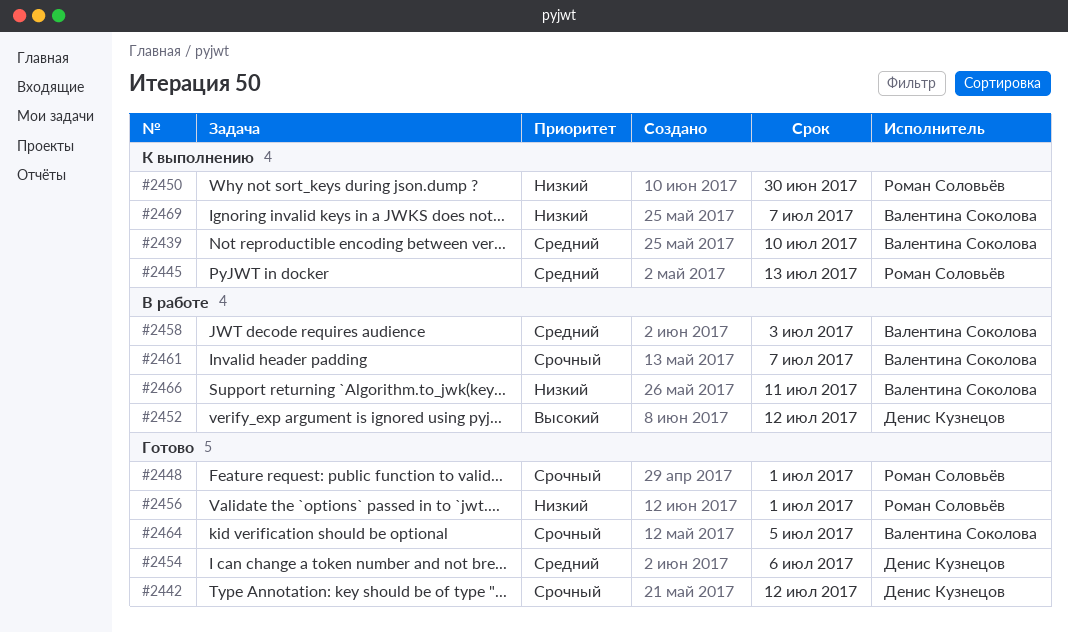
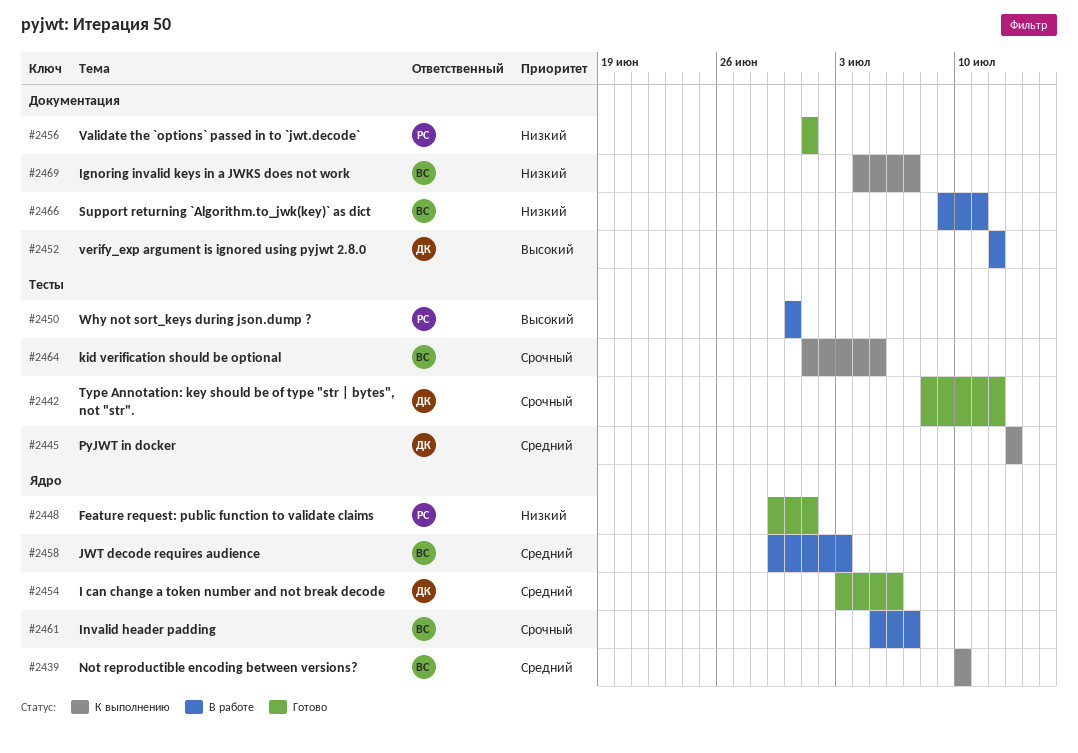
#2445, owner: Роман Соловьёв -> Денис Кузнецов
#2448, priority: Срочный -> Низкий
#2450, status: К выполнению -> В работе
#2450, priority: Низкий -> Высокий
#2464, status: Готово -> К выполнению

